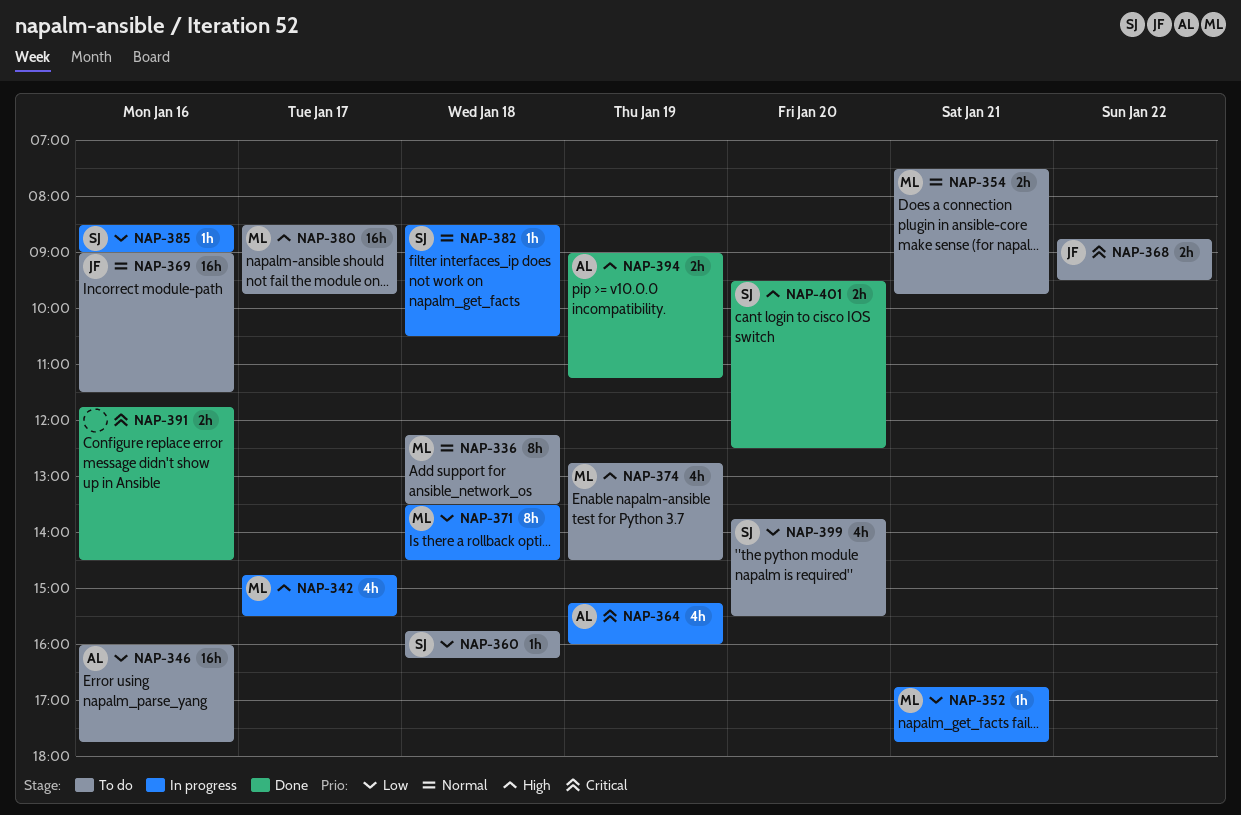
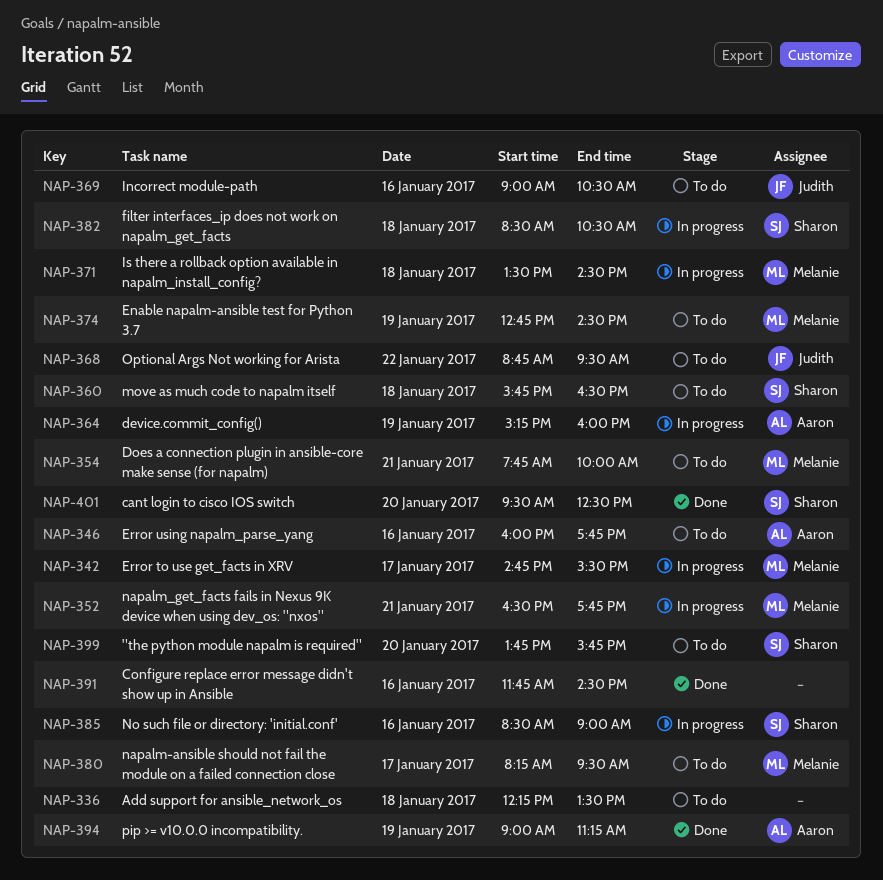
NAP-336, owner: Melanie -> none
NAP-352, begins: 16:45 -> 16:30
NAP-354, begins: 07:30 -> 07:45
NAP-354, ends: 09:45 -> 10:00
NAP-360, ends: 16:15 -> 16:30
NAP-369, ends: 11:30 -> 10:30
NAP-380, begins: 08:30 -> 08:15
NAP-380, ends: 09:45 -> 09:30
NAP-399, ends: 15:30 -> 15:45

